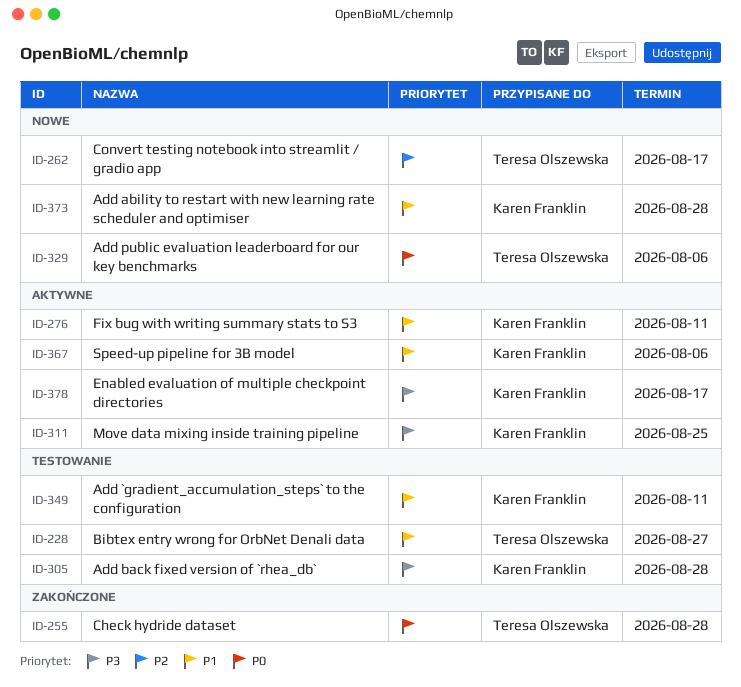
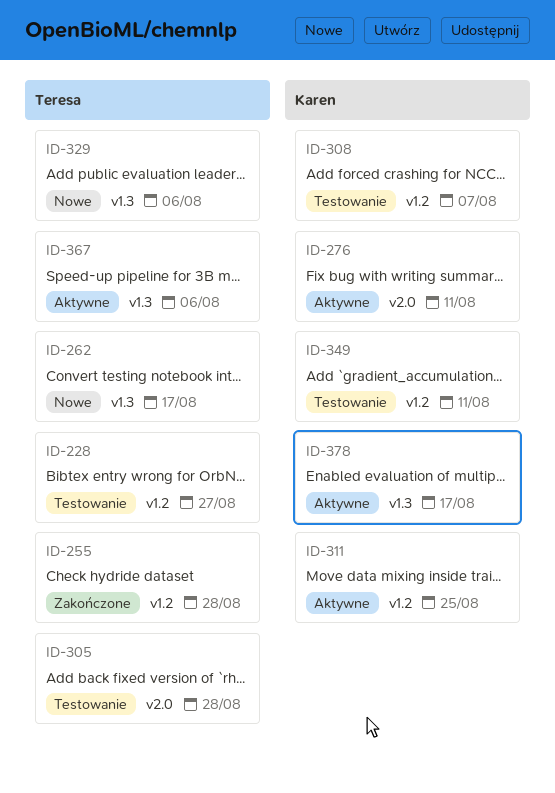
ID-305, owner: Karen Franklin -> Teresa Olszewska
ID-308: none -> present
ID-367, owner: Karen Franklin -> Teresa Olszewska
ID-373: present -> none

